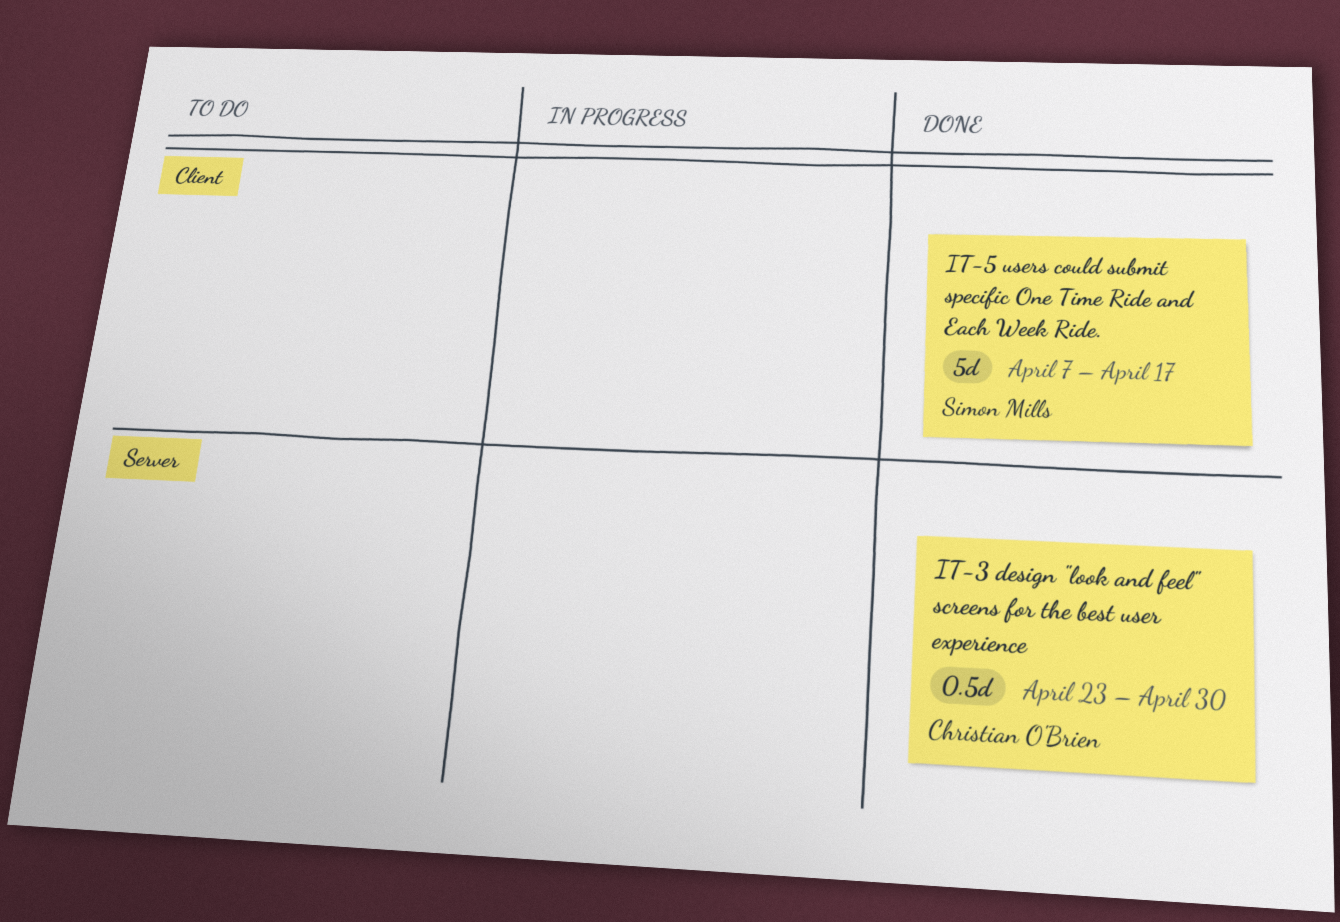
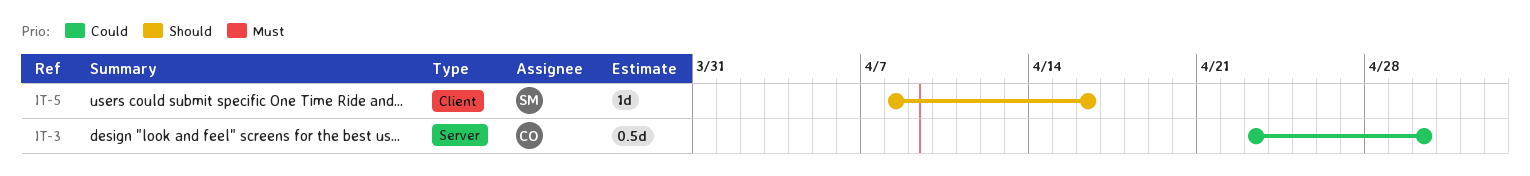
IT-5, estimate: 5d -> 1d
IT-5, start: Apr 7 -> Apr 8
IT-5, due: Apr 17 -> Apr 16

